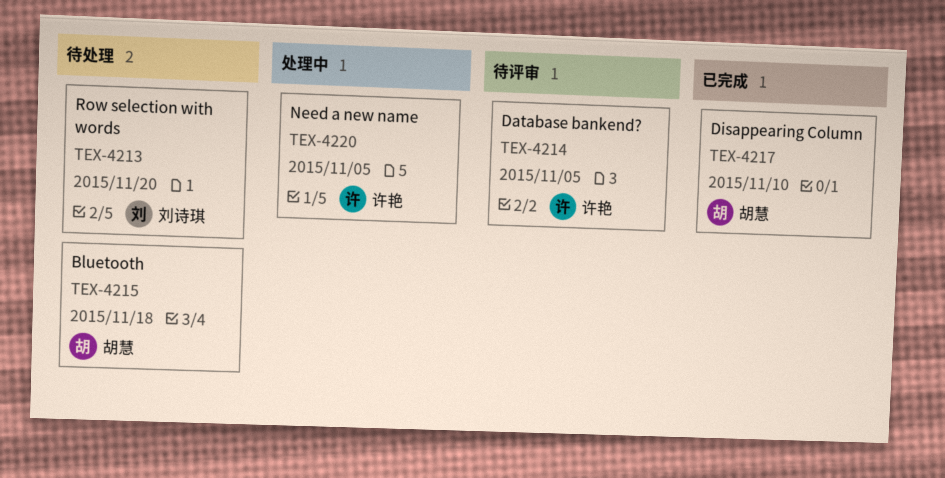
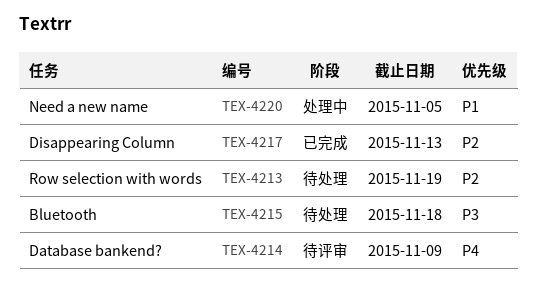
TEX-4213, due: Nov 20 -> Nov 19
TEX-4214, due: Nov 5 -> Nov 9
TEX-4217, due: Nov 10 -> Nov 13

